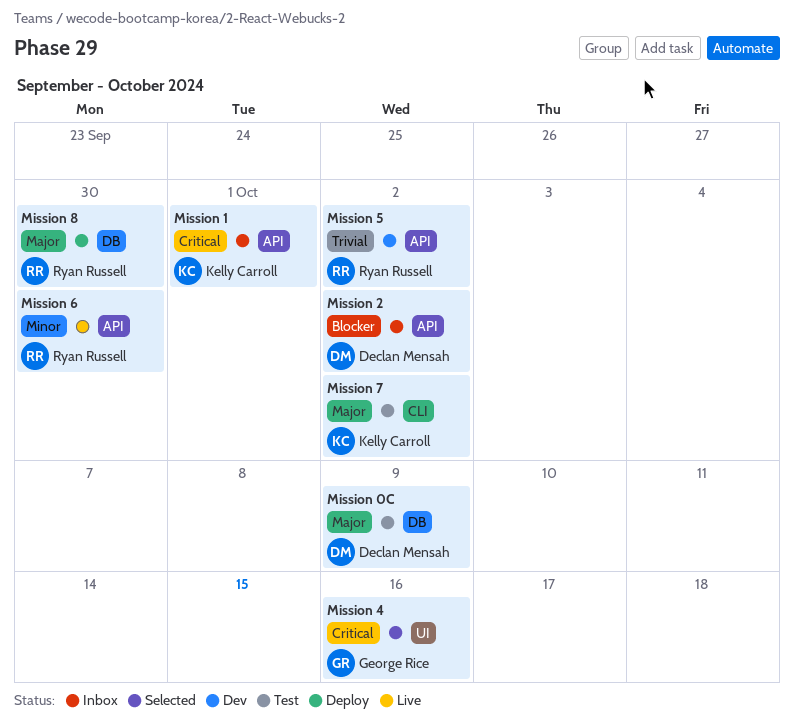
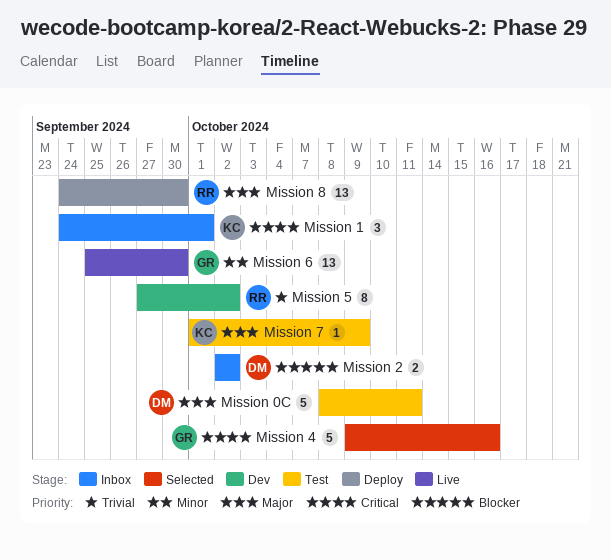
Mission 0C, due: Oct 9 -> Oct 11
Mission 6, owner: Ryan Russell -> George Rice
Mission 7, due: Oct 2 -> Oct 9

